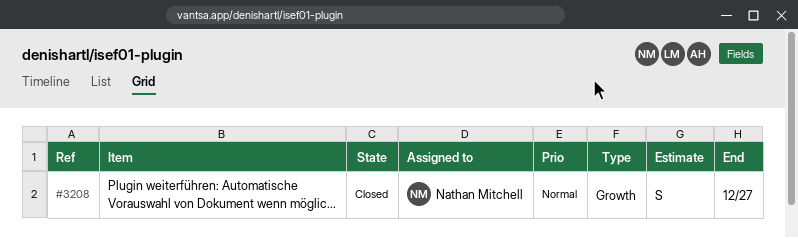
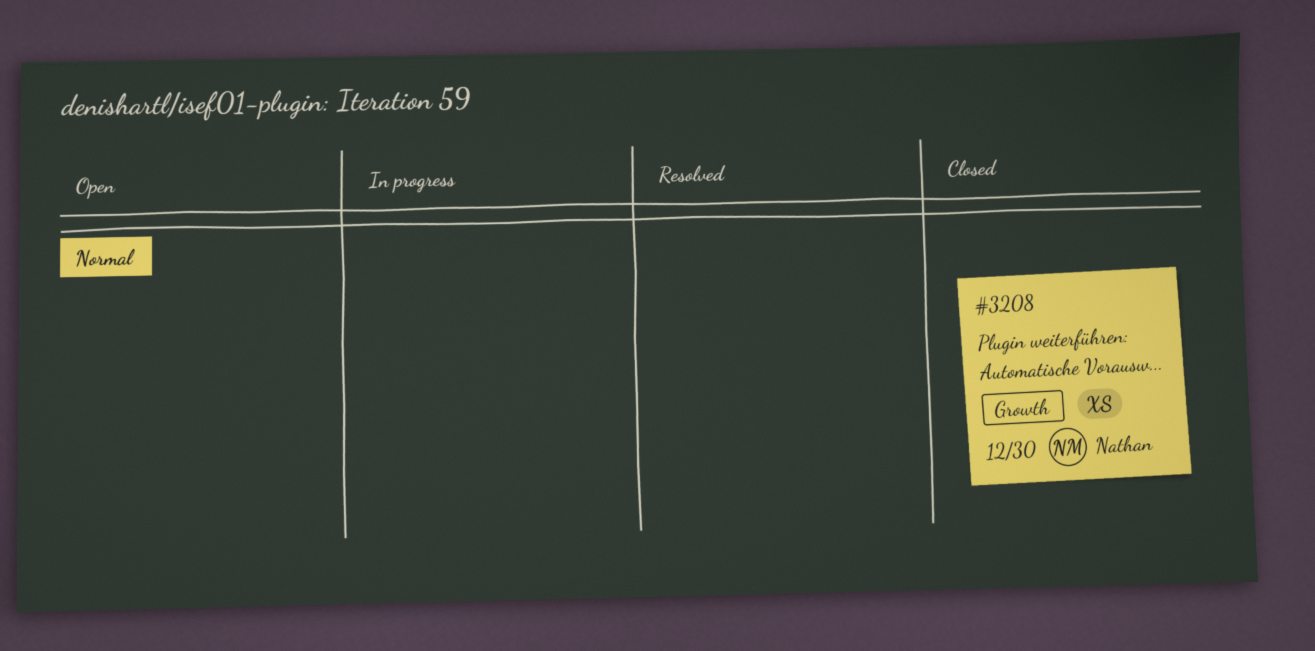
#3208, estimate: S -> XS
#3208, due: Dec 27 -> Dec 30

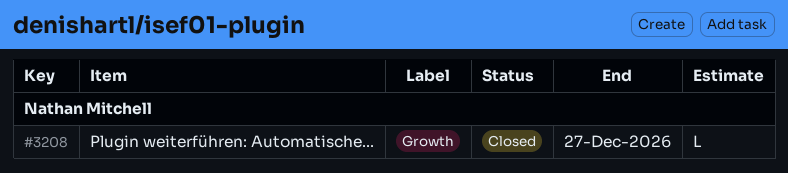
#3208, estimate: XS -> L
#3208, due: Dec 30 -> Dec 27

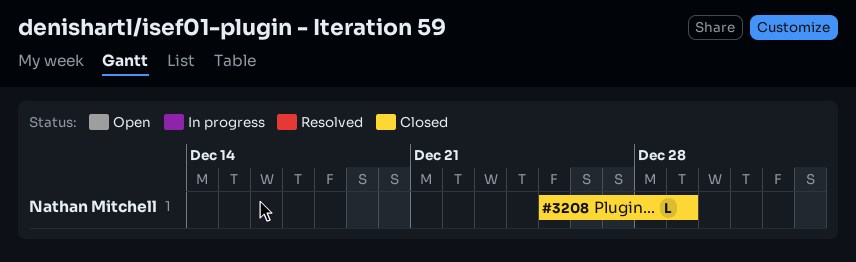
#3208, due: Dec 27 -> Dec 29

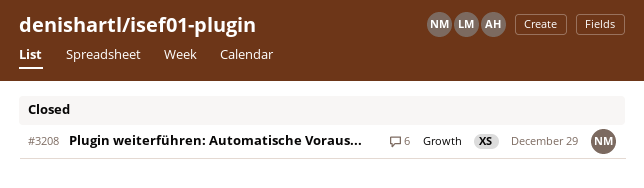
#3208, estimate: L -> XS

